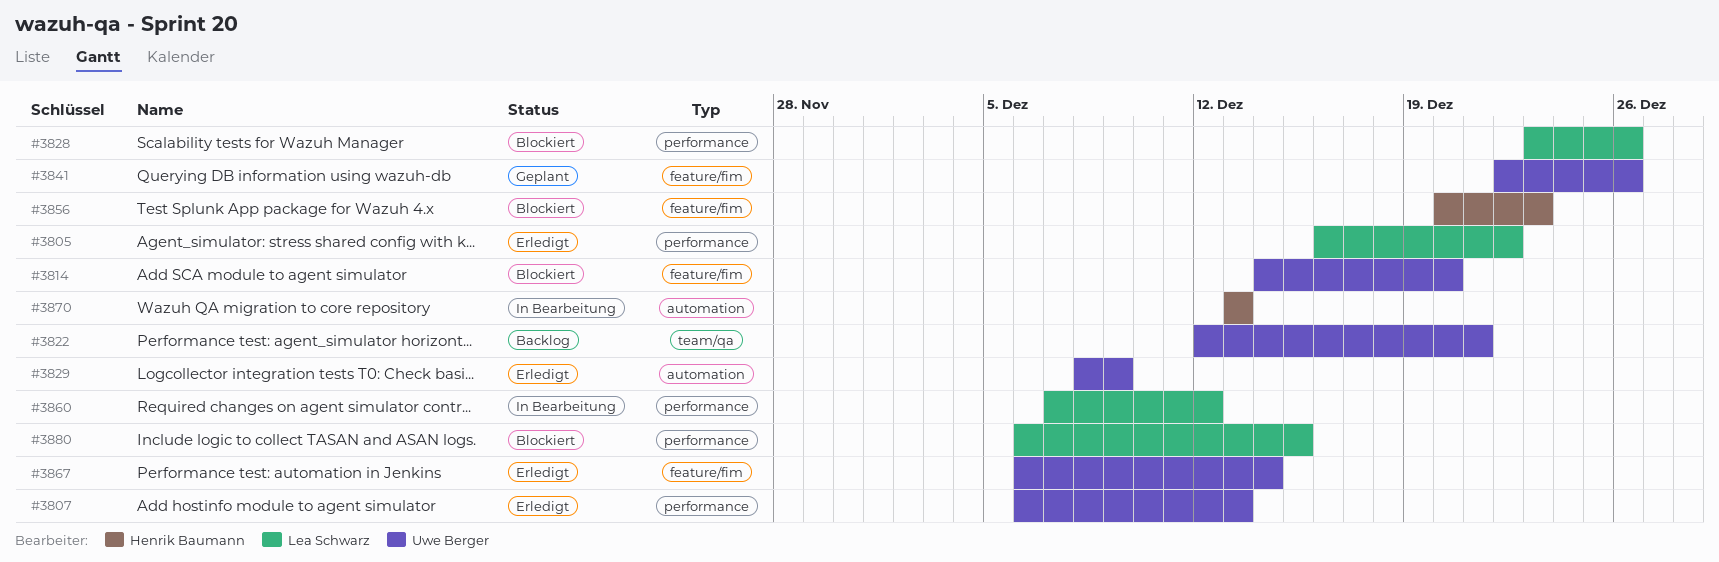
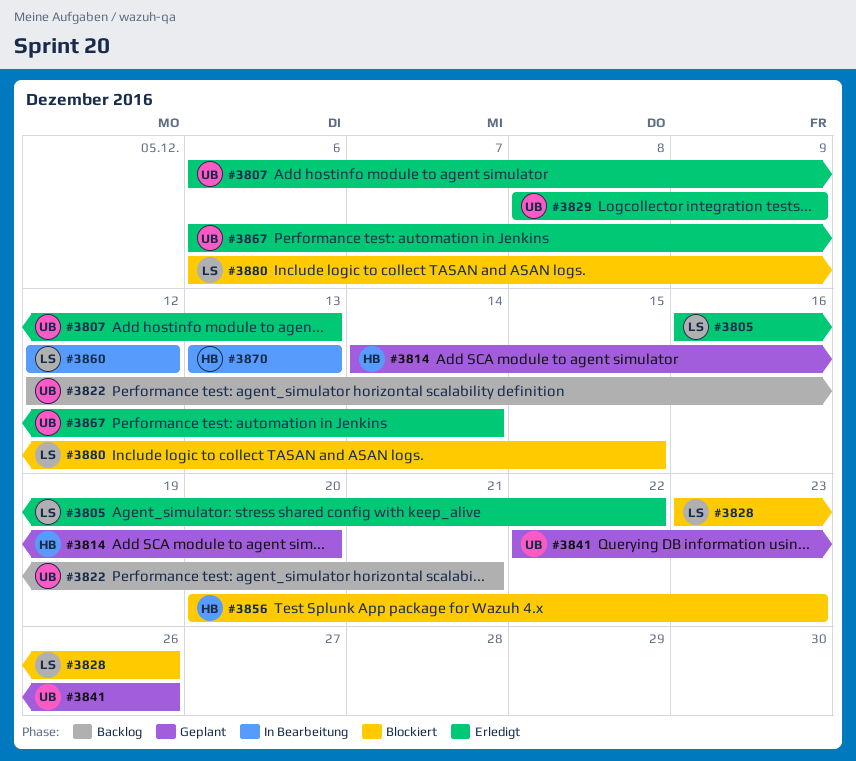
#3814, status: Blockiert -> Geplant
#3814, owner: Uwe Berger -> Henrik Baumann
#3860, start: Dec 7 -> Dec 12

